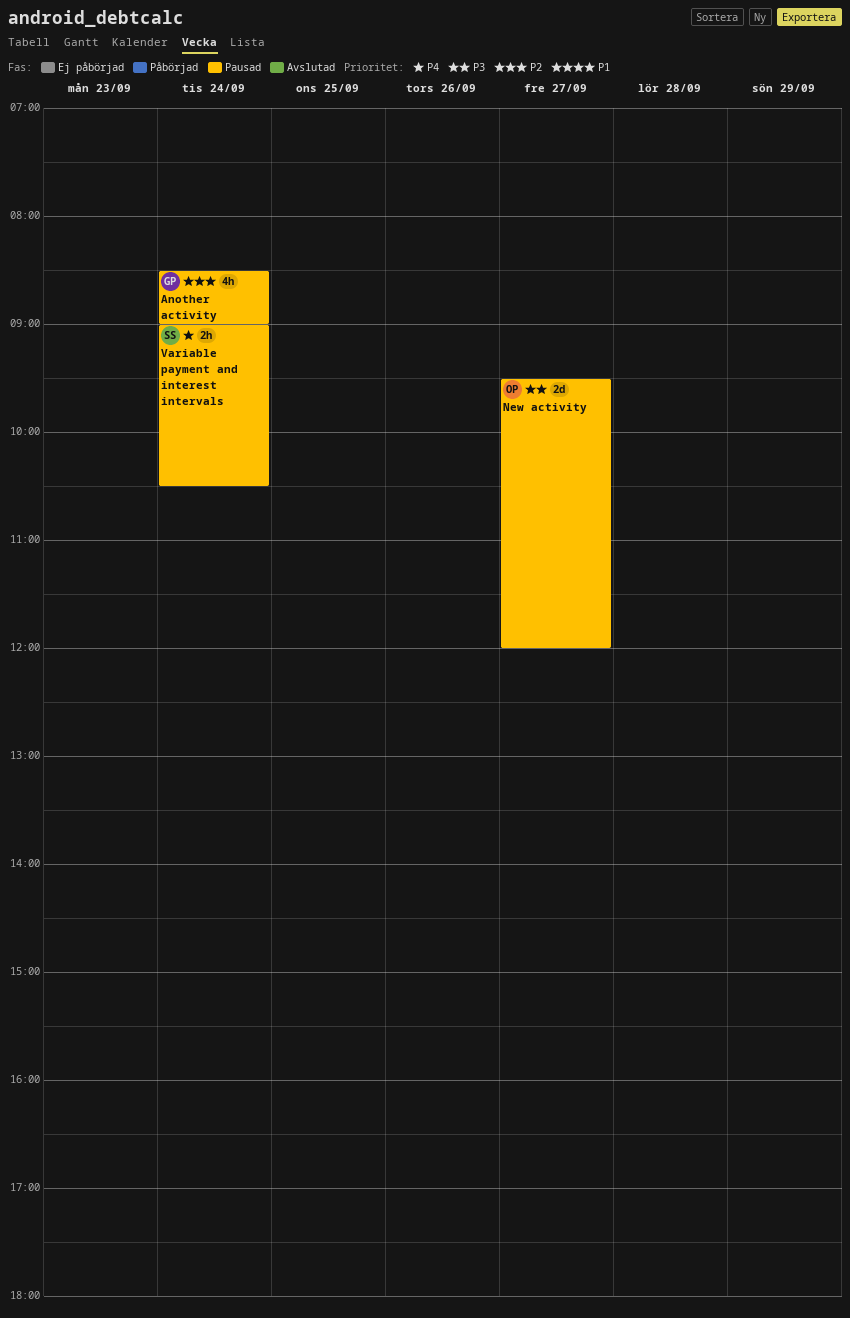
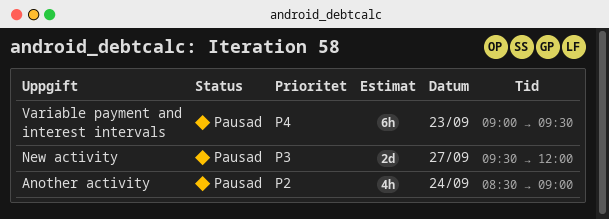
Variable payment and interest intervals, estimate: 2h -> 6h
Variable payment and interest intervals, day: Sep 24 -> Sep 23
Variable payment and interest intervals, ends: 10:30 -> 09:30

